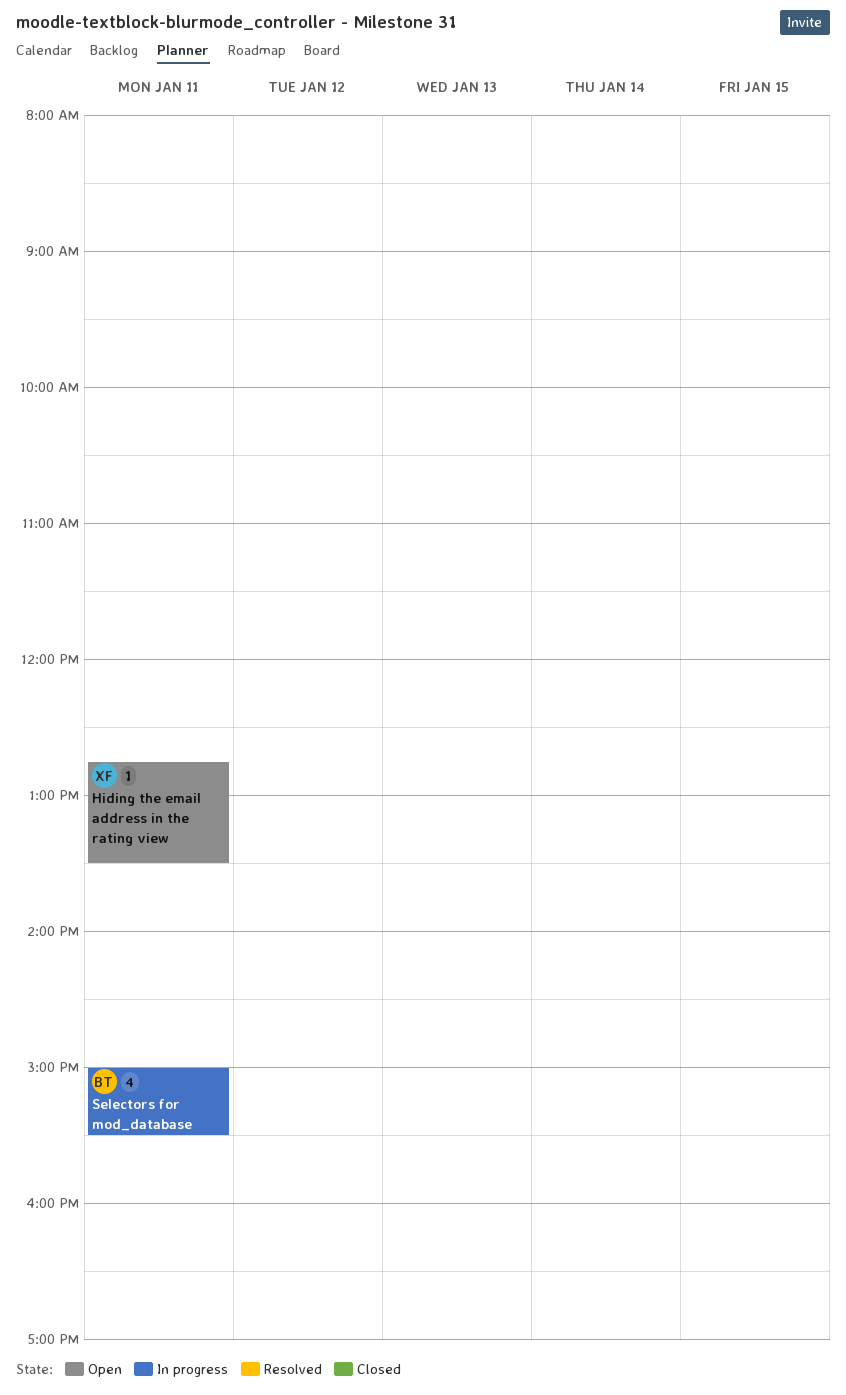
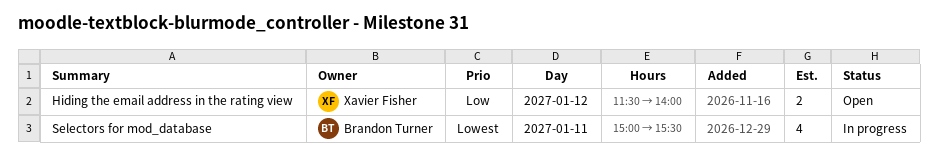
Hiding the email address in the rating view, estimate: 1 -> 2
Hiding the email address in the rating view, day: Jan 11 -> Jan 12
Hiding the email address in the rating view, begins: 12:45 -> 11:30
Hiding the email address in the rating view, ends: 13:30 -> 14:00

